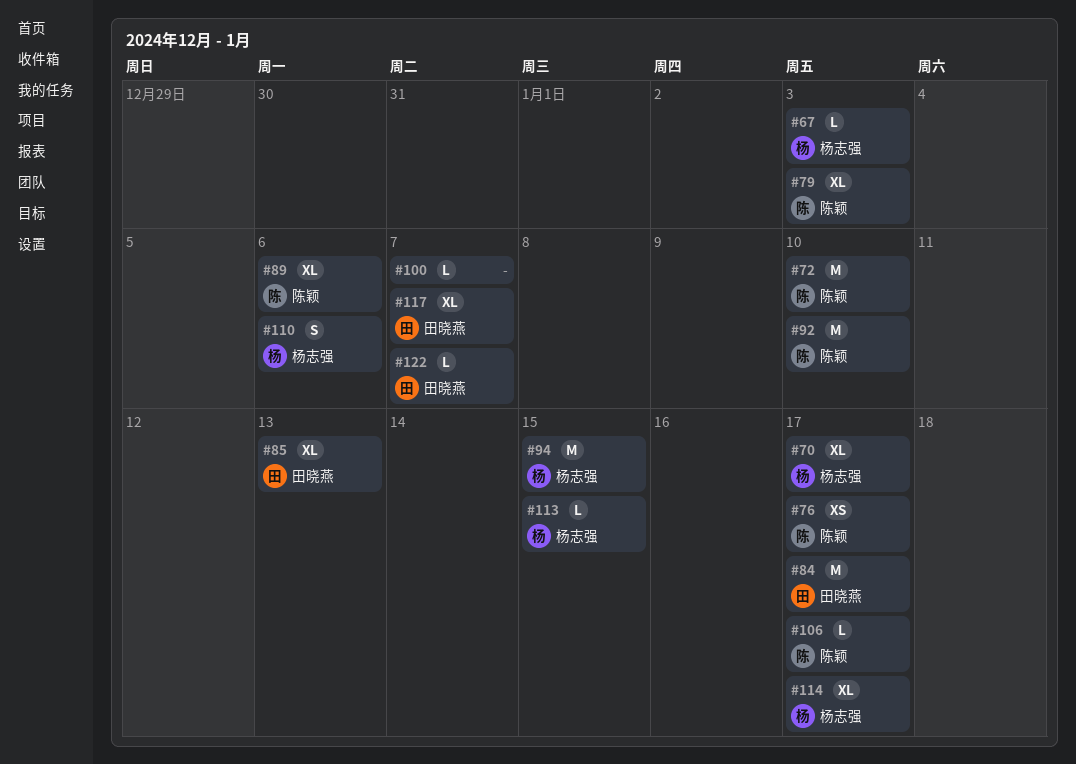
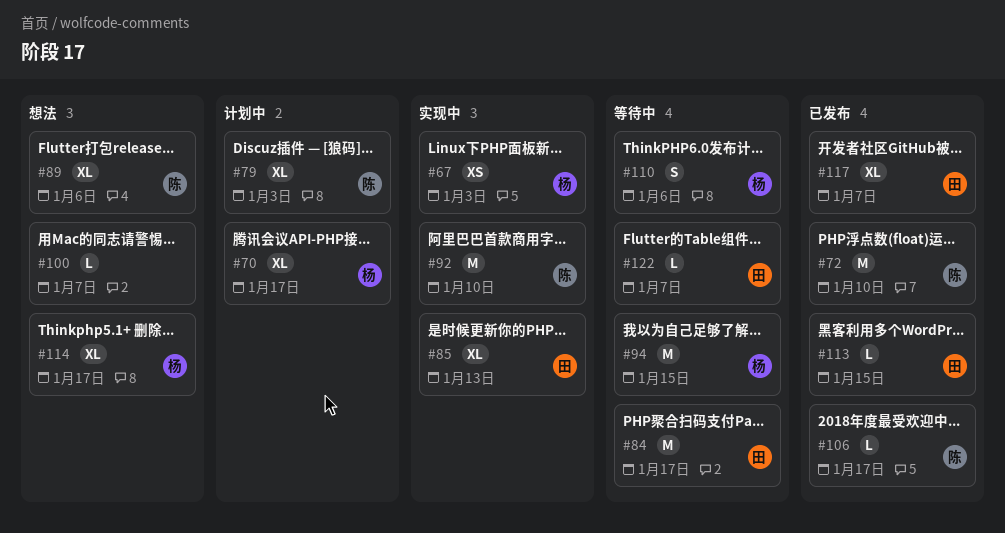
#67, estimate: L -> XS
#76: present -> none
#113, owner: 杨志强 -> 田晓燕

